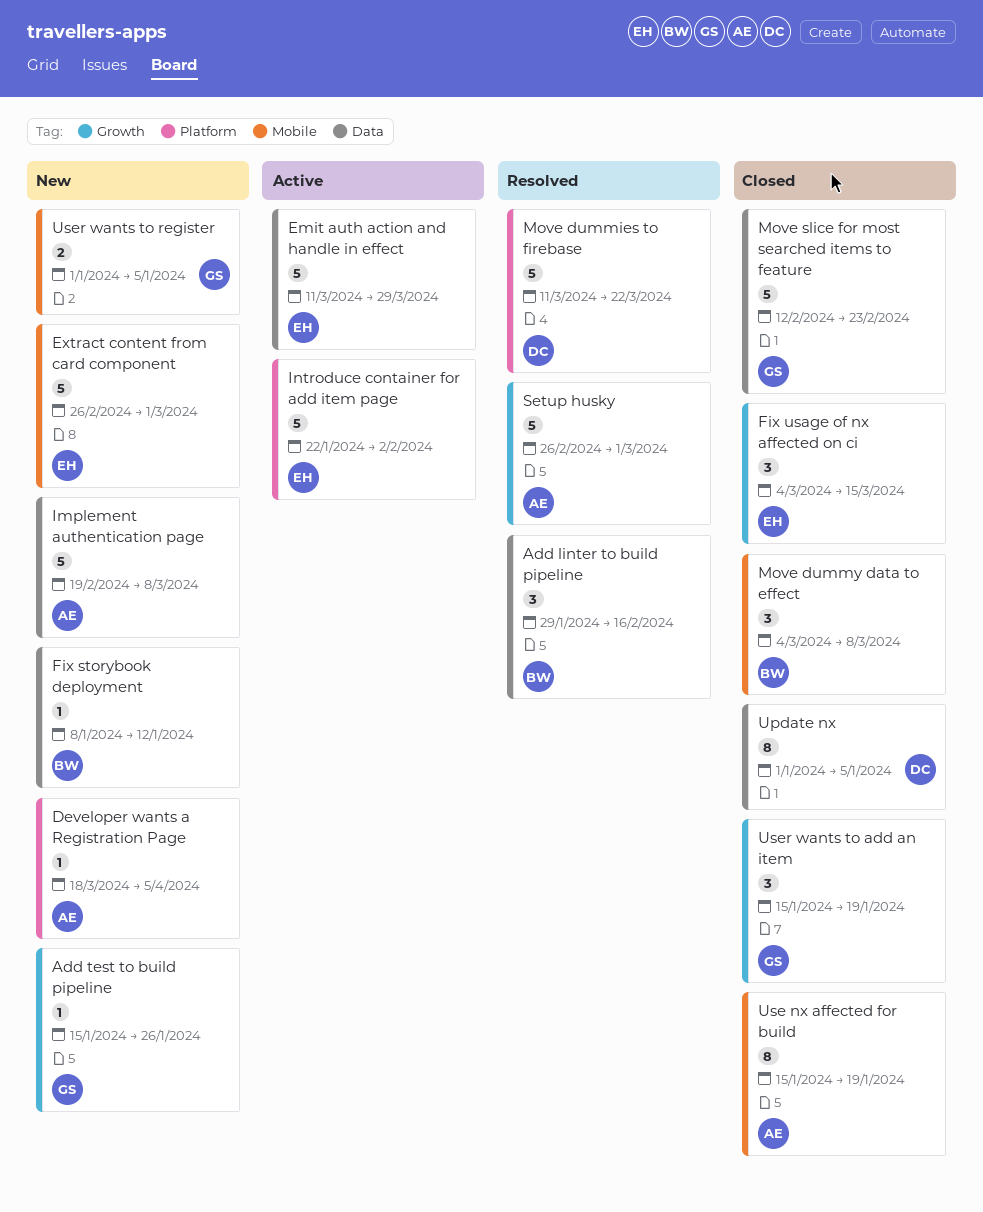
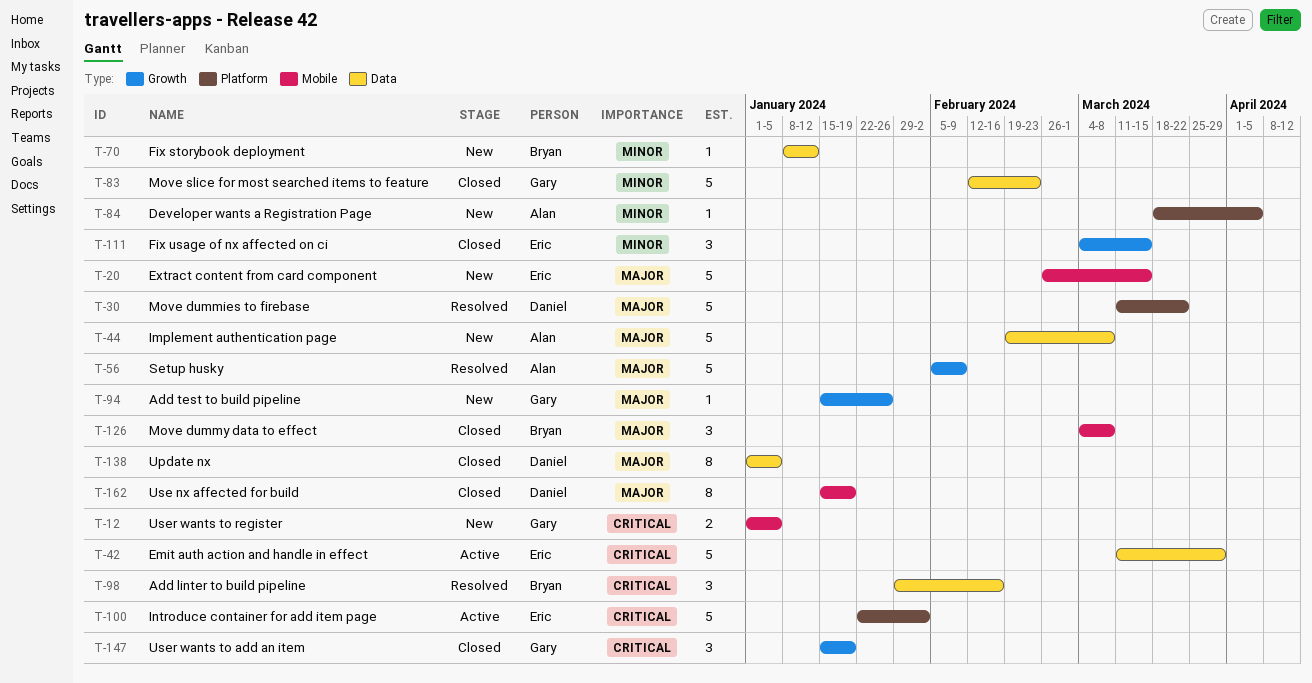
Extract content from card component, due: Mar 1 -> Mar 15
Setup husky, start: Feb 26 -> Feb 5
Setup husky, due: Mar 1 -> Feb 9
Use nx affected for build, owner: Alan -> Daniel

